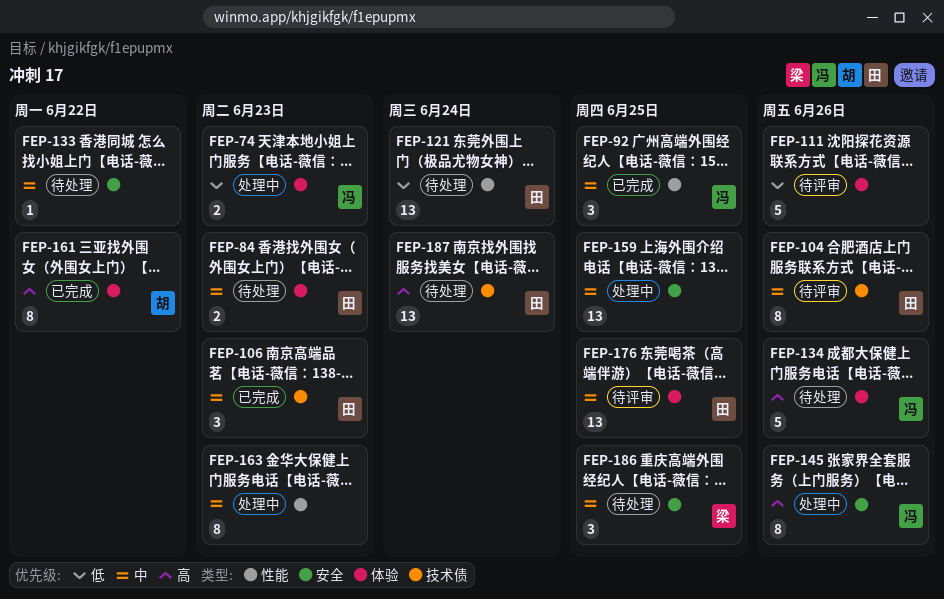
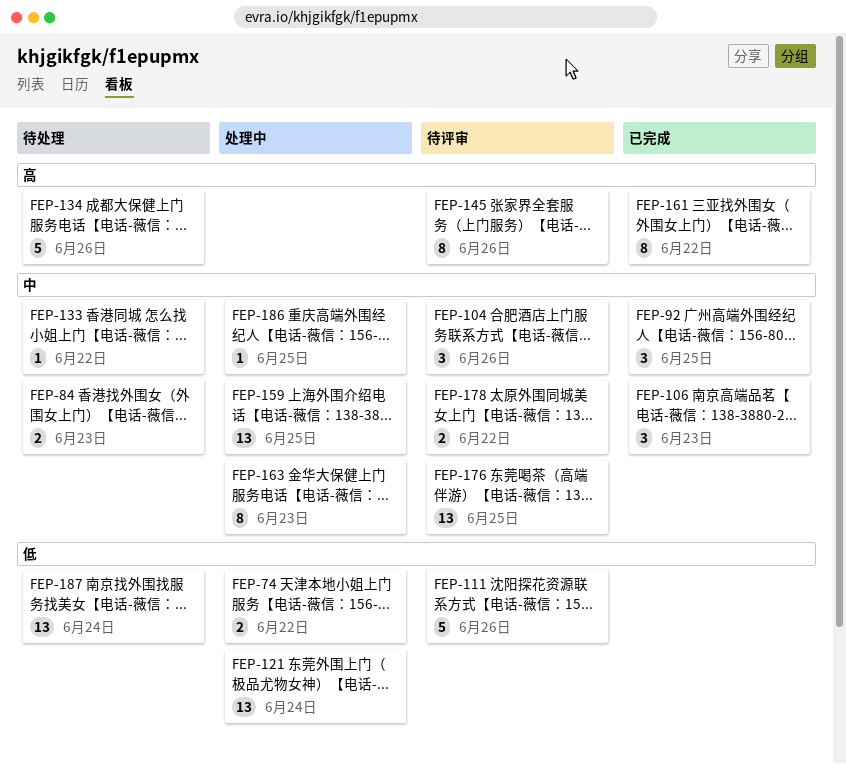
FEP-74, due: Jun 23 -> Jun 22
FEP-104, estimate: 8 -> 3
FEP-121, status: 待处理 -> 处理中
FEP-145, status: 处理中 -> 待评审
FEP-178: none -> present
FEP-186, status: 待处理 -> 处理中
FEP-186, estimate: 3 -> 1
FEP-187, priority: 高 -> 低

